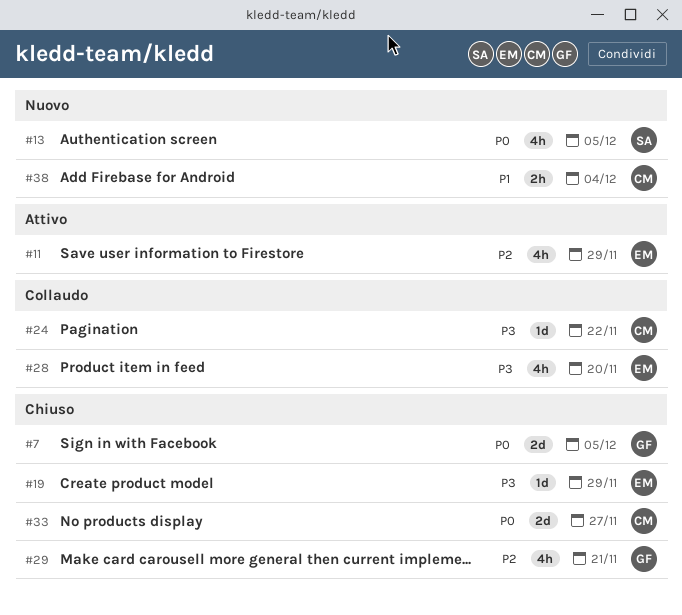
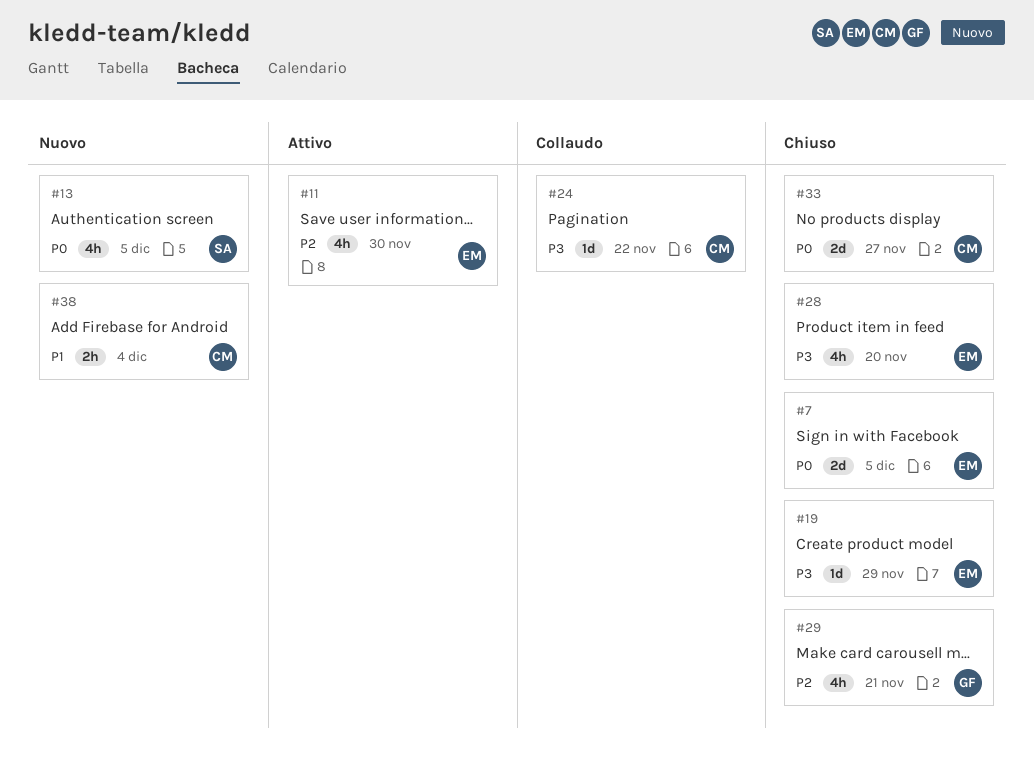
#7, owner: GF -> EM
#11, due: Nov 29 -> Nov 30
#28, status: Collaudo -> Chiuso

